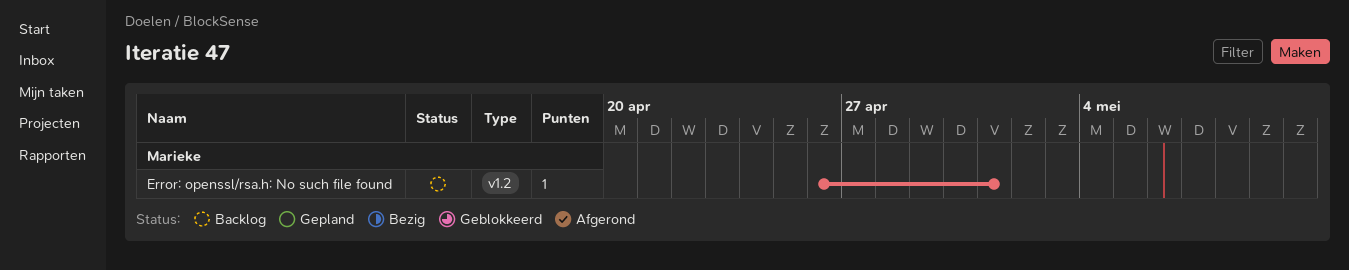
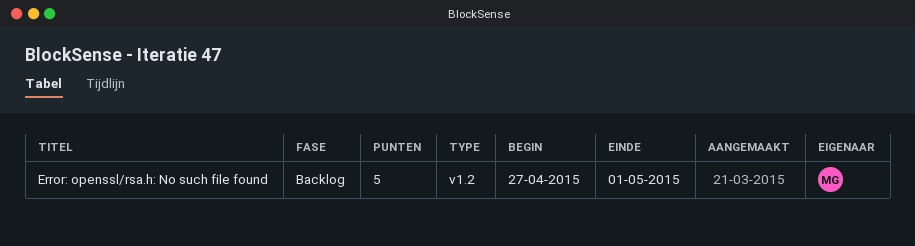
Error: openssl/rsa.h: No such file found, estimate: 1 -> 5
Error: openssl/rsa.h: No such file found, start: Apr 26 -> Apr 27

